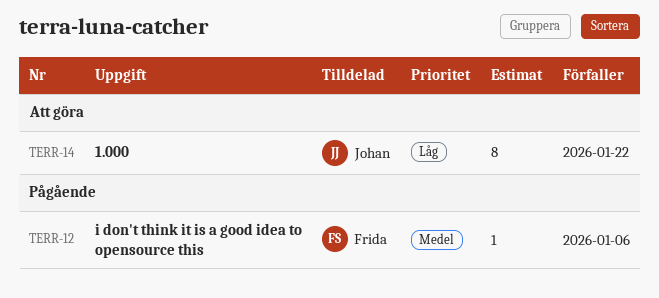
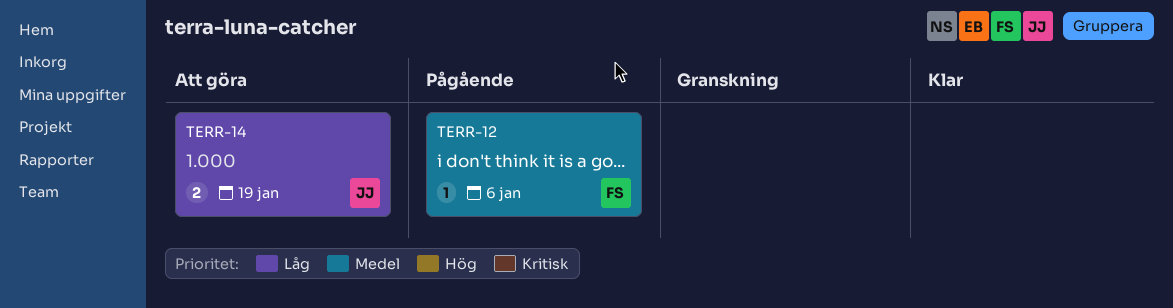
TERR-14, estimate: 8 -> 2
TERR-14, due: Jan 22 -> Jan 19

